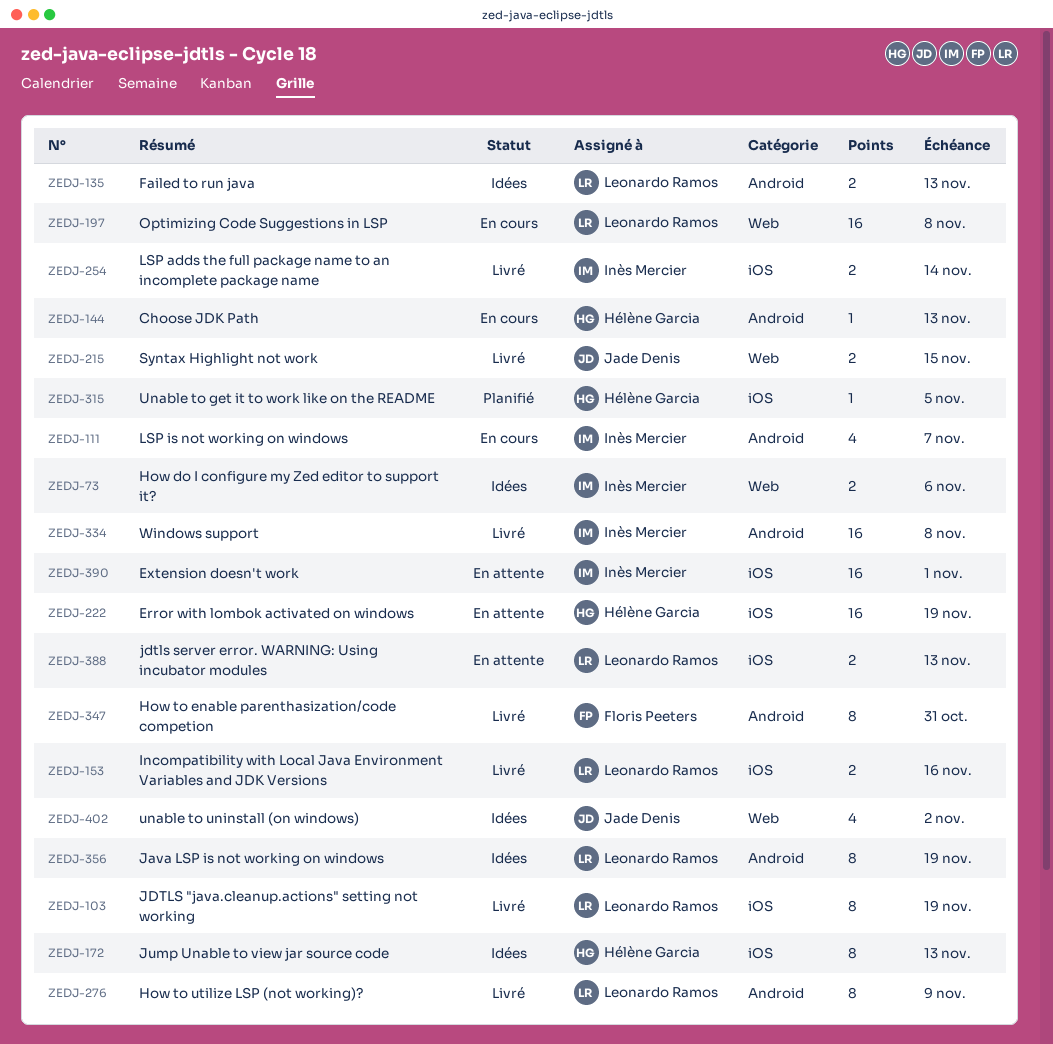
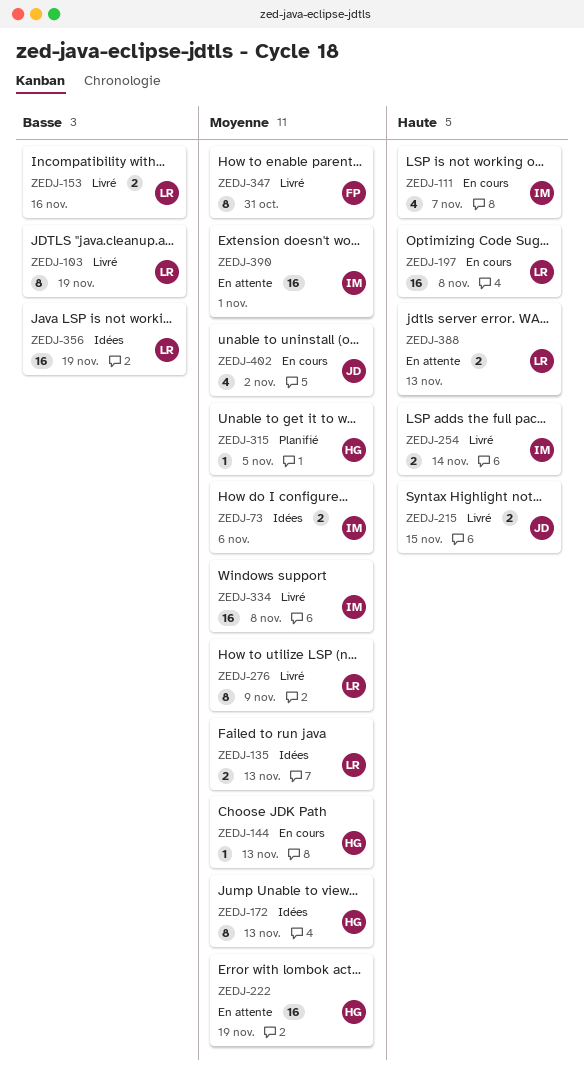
ZEDJ-356, estimate: 8 -> 16
ZEDJ-402, status: Idées -> En cours

